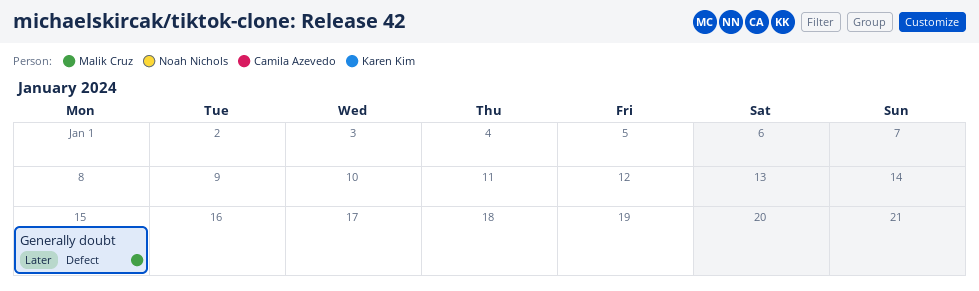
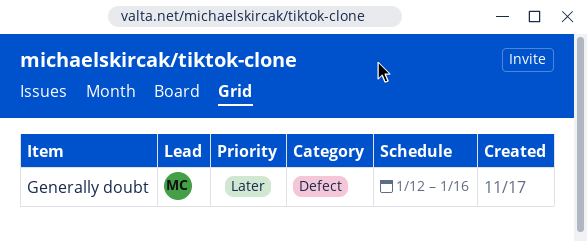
Generally doubt, due: Jan 15 -> Jan 16

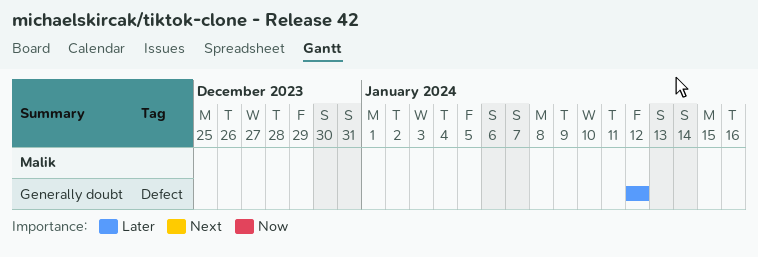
Generally doubt, due: Jan 16 -> Jan 12

